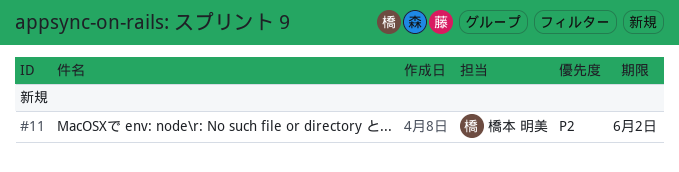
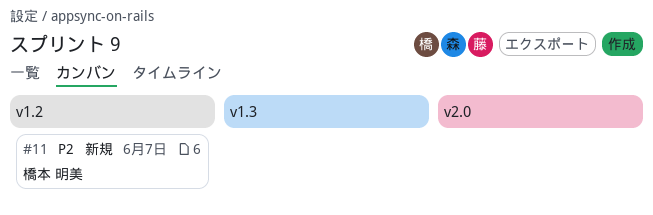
#11, due: Jun 2 -> Jun 7

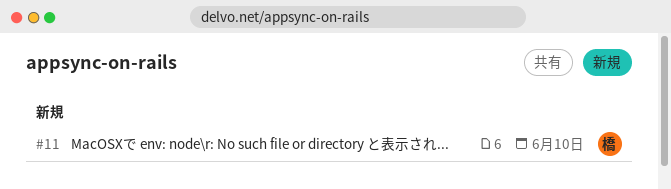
#11, due: Jun 7 -> Jun 10

